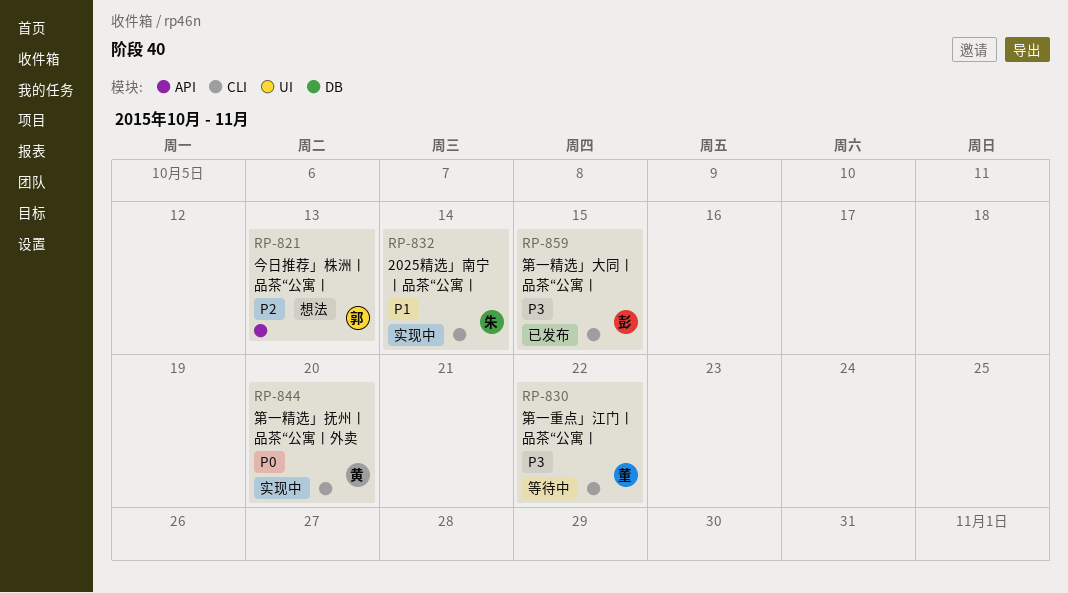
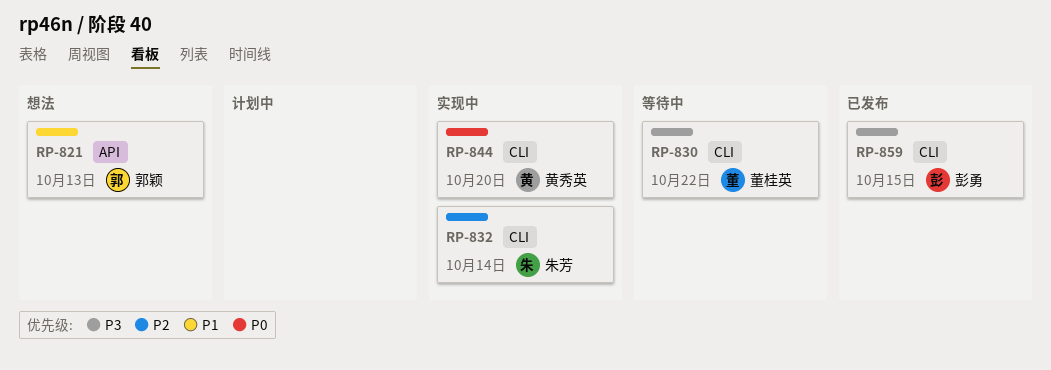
RP-821, priority: P2 -> P1
RP-832, priority: P1 -> P2

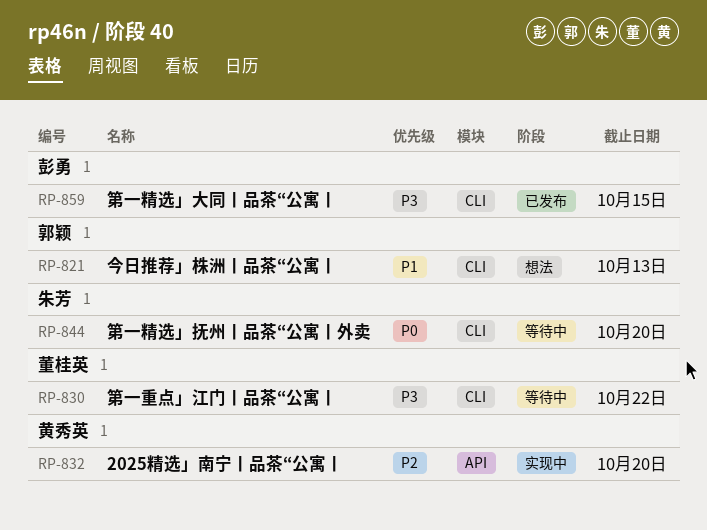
RP-821, label: API -> CLI
RP-832, owner: 朱芳 -> 黄秀英
RP-832, label: CLI -> API
RP-832, due: Oct 14 -> Oct 20
RP-844, status: 实现中 -> 等待中
RP-844, owner: 黄秀英 -> 朱芳

